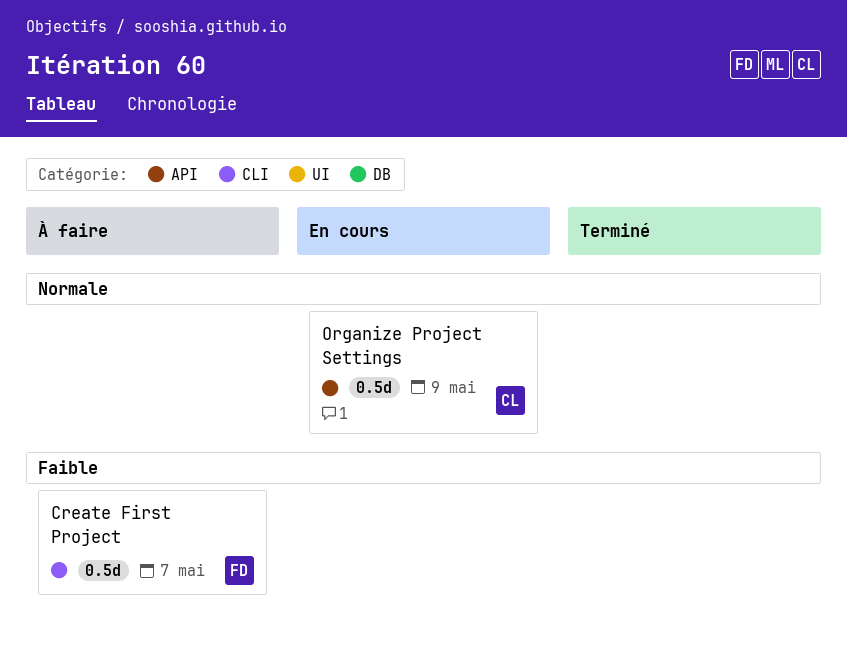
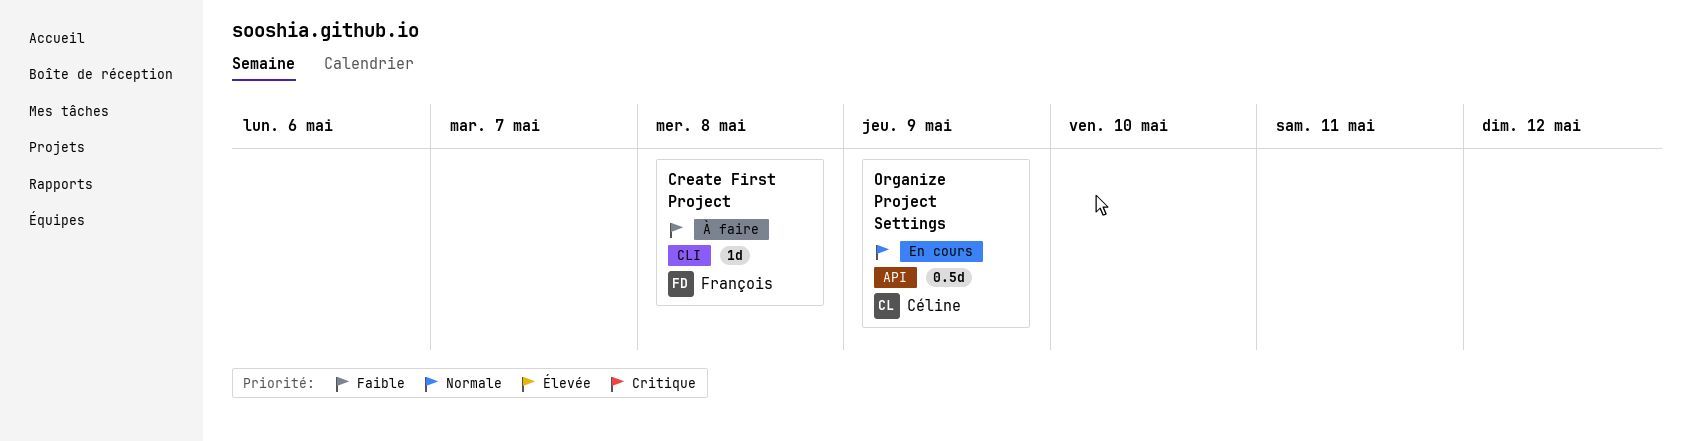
Create First Project, estimate: 0.5d -> 1d
Create First Project, due: May 7 -> May 8

